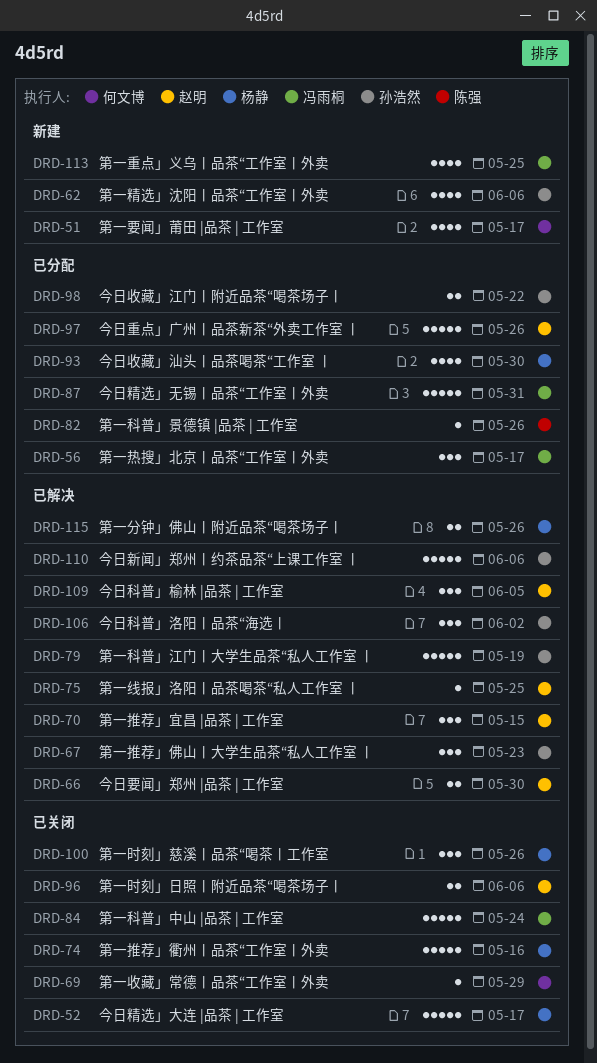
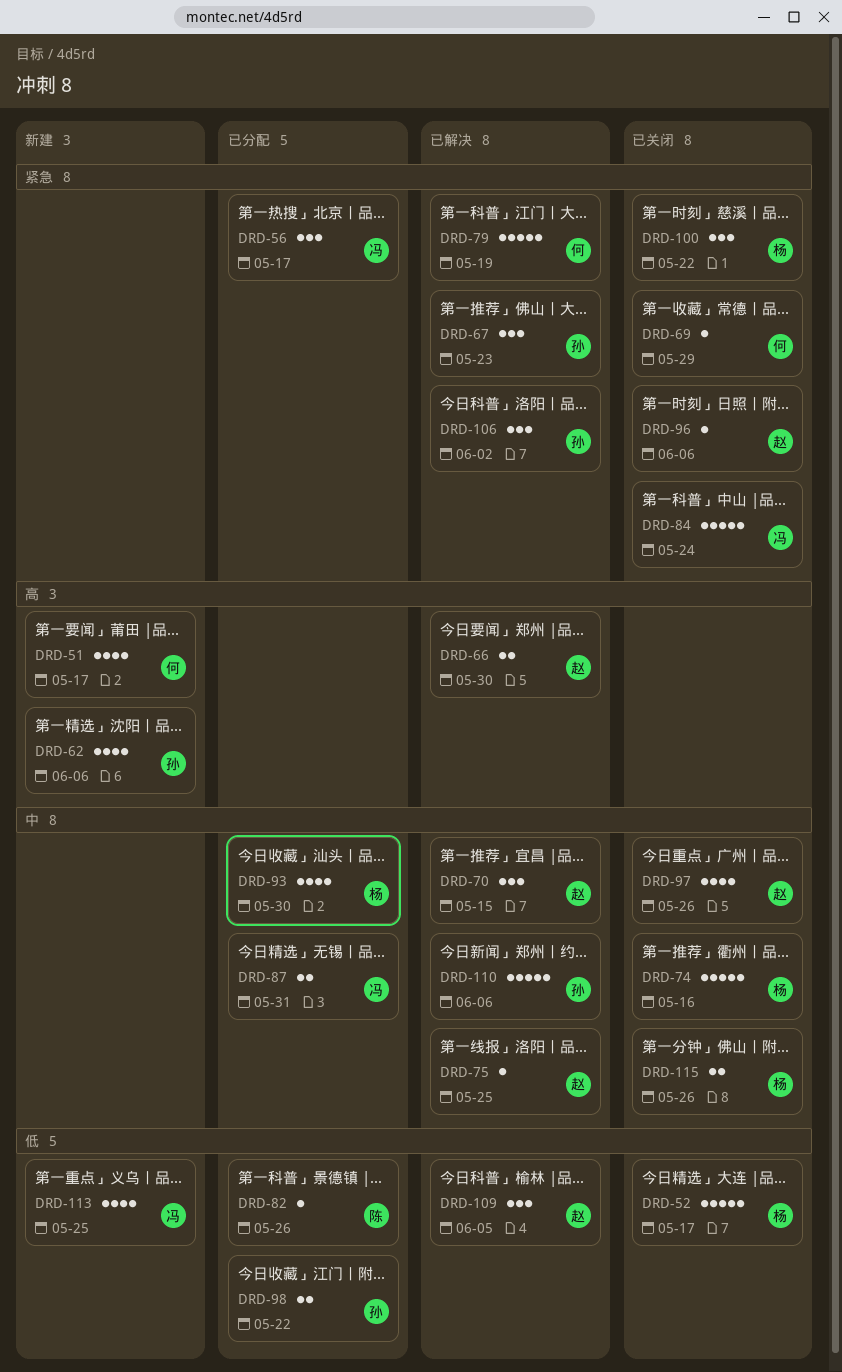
DRD-79, owner: 孙浩然 -> 何文博
DRD-87, estimate: 5 -> 2
DRD-96, estimate: 2 -> 1
DRD-97, status: 已分配 -> 已关闭
DRD-97, estimate: 5 -> 4
DRD-100, due: May 26 -> May 22
DRD-115, status: 已解决 -> 已关闭

